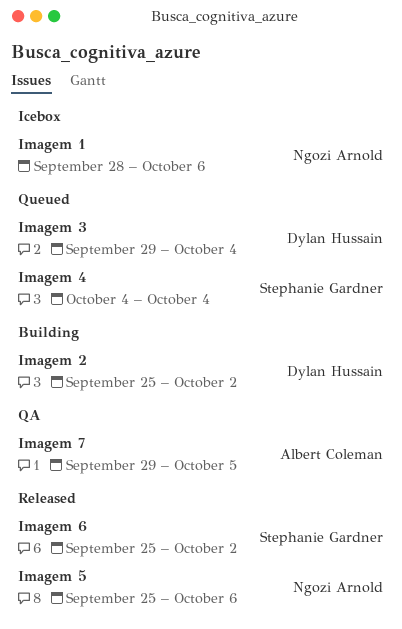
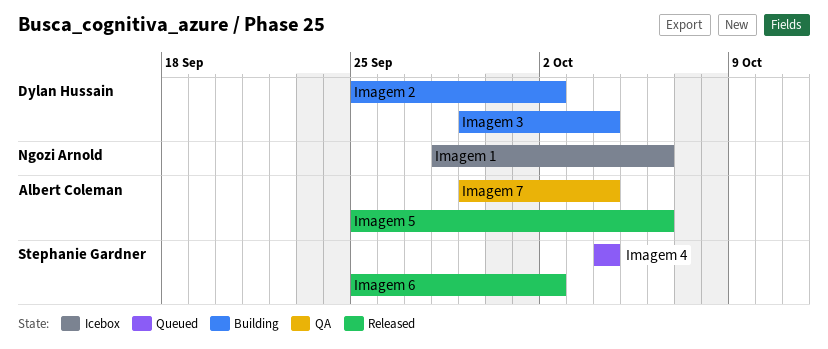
Imagem 3, status: Queued -> Building
Imagem 5, owner: Ngozi Arnold -> Albert Coleman
Imagem 7, due: Oct 5 -> Oct 4

